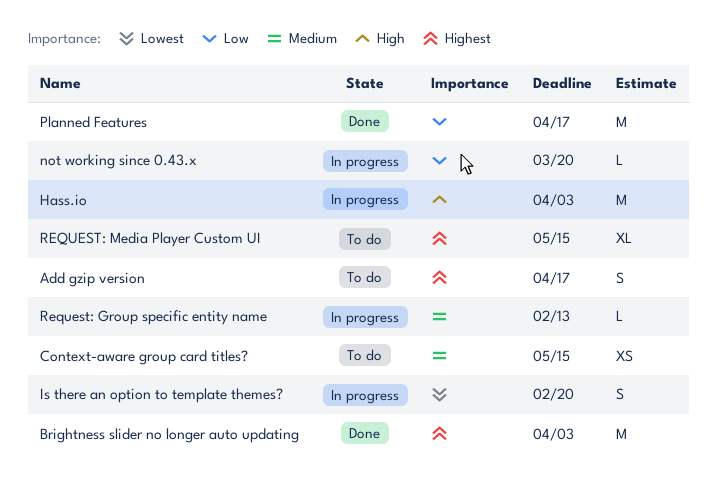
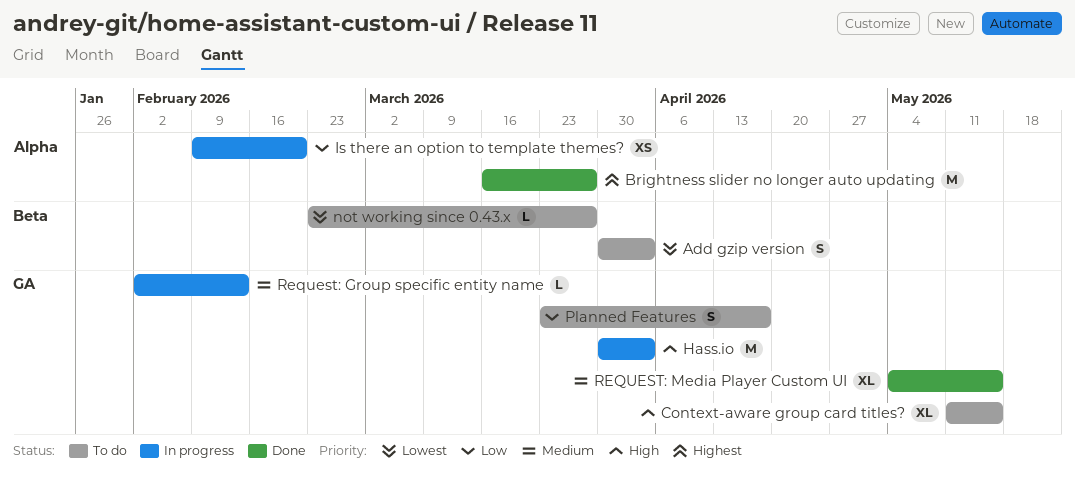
Add gzip version, priority: Highest -> Lowest
Add gzip version, due: Apr 17 -> Apr 3
Brightness slider no longer auto updating, due: Apr 3 -> Mar 27
Context-aware group card titles?, priority: Medium -> High
Context-aware group card titles?, estimate: XS -> XL
Is there an option to template themes?, priority: Lowest -> Low
Is there an option to template themes?, estimate: S -> XS
not working since 0.43.x, status: In progress -> To do
not working since 0.43.x, priority: Low -> Lowest
not working since 0.43.x, due: Mar 20 -> Mar 27
Planned Features, status: Done -> To do
Planned Features, estimate: M -> S
REQUEST: Media Player Custom UI, status: To do -> Done
REQUEST: Media Player Custom UI, priority: Highest -> Medium

